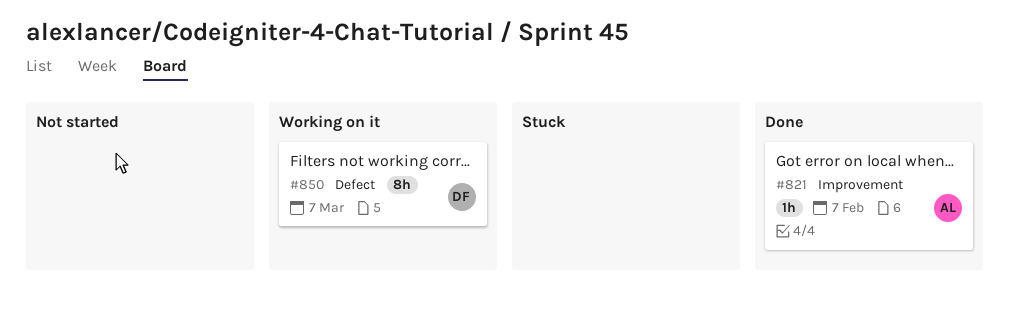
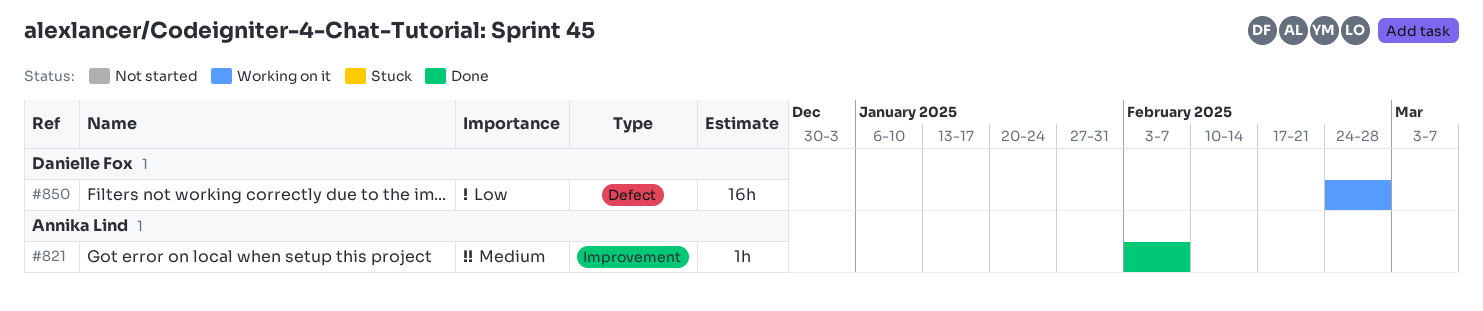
#850, estimate: 8h -> 16h
#850, due: Mar 7 -> Feb 28

